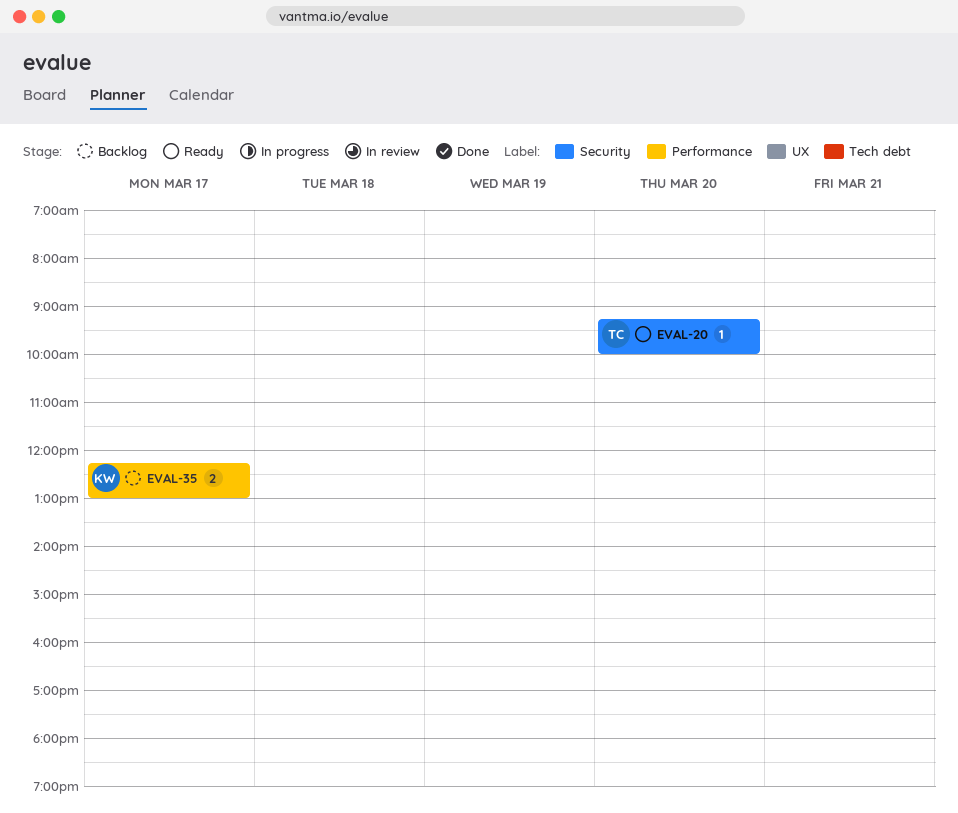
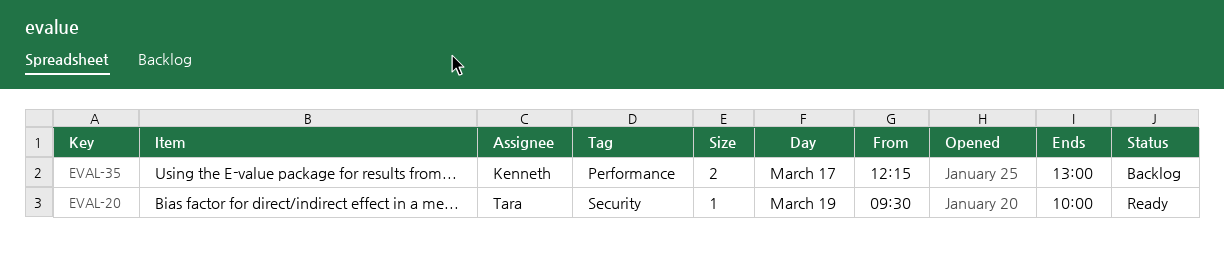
EVAL-20, day: Mar 20 -> Mar 19
EVAL-20, begins: 09:15 -> 09:30

